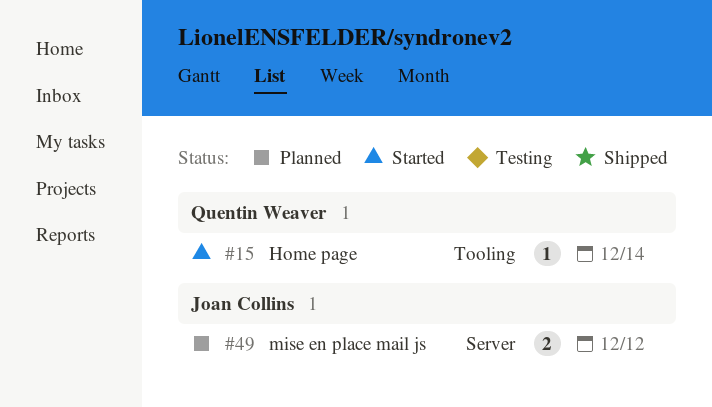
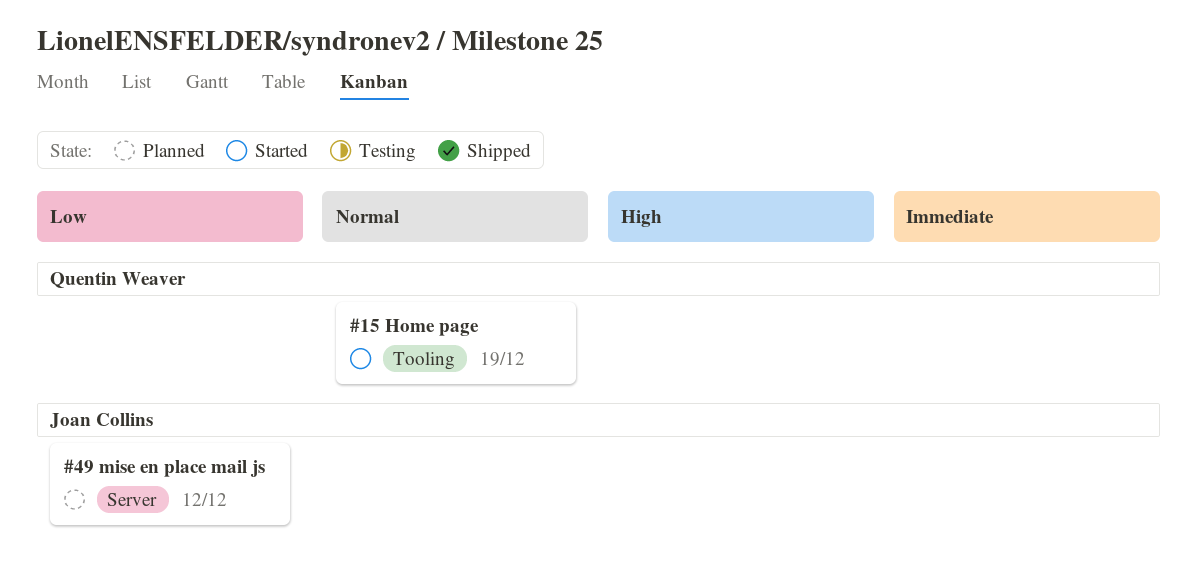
#15, due: Dec 14 -> Dec 19

